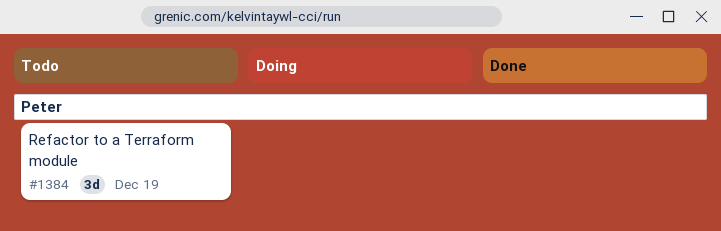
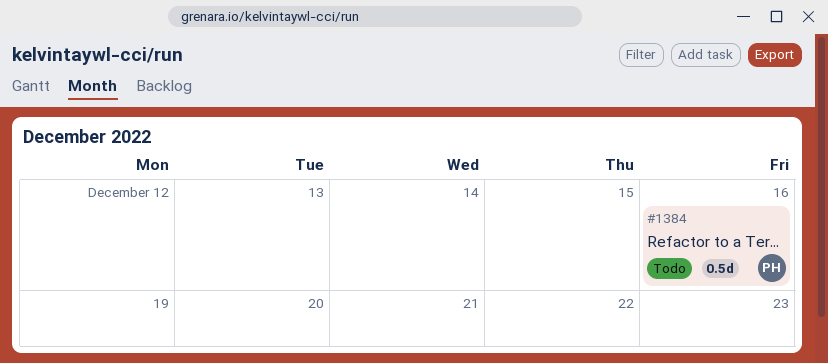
#1384, estimate: 3d -> 0.5d
#1384, due: Dec 19 -> Dec 16

